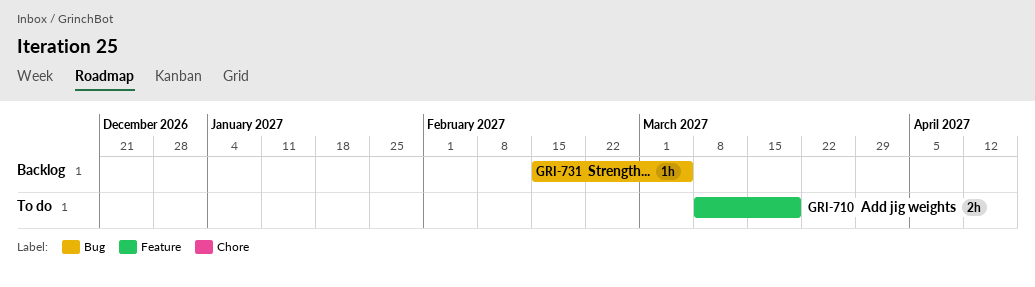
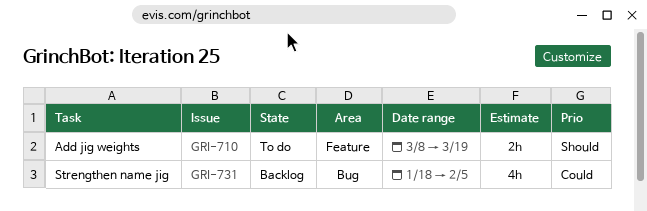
GRI-731, estimate: 1h -> 4h
GRI-731, start: Feb 15 -> Jan 18
GRI-731, due: Mar 5 -> Feb 5

